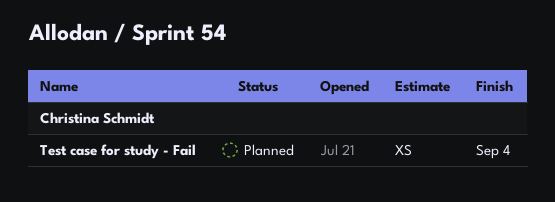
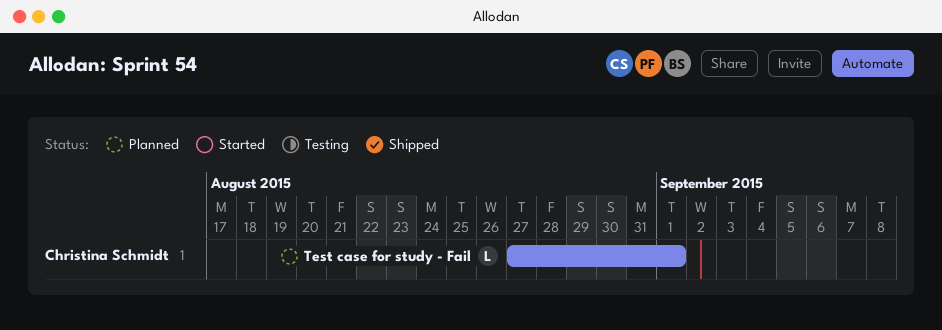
Test case for study - Fail, estimate: XS -> L
Test case for study - Fail, due: Sep 4 -> Sep 1

